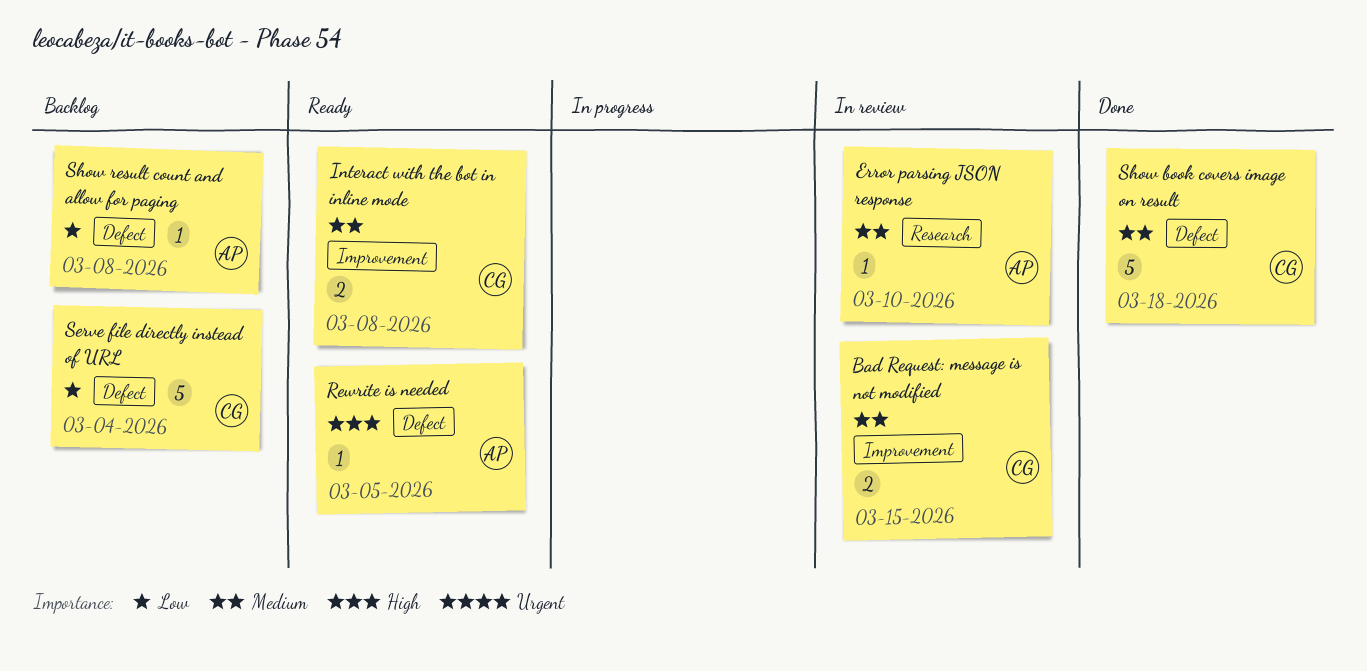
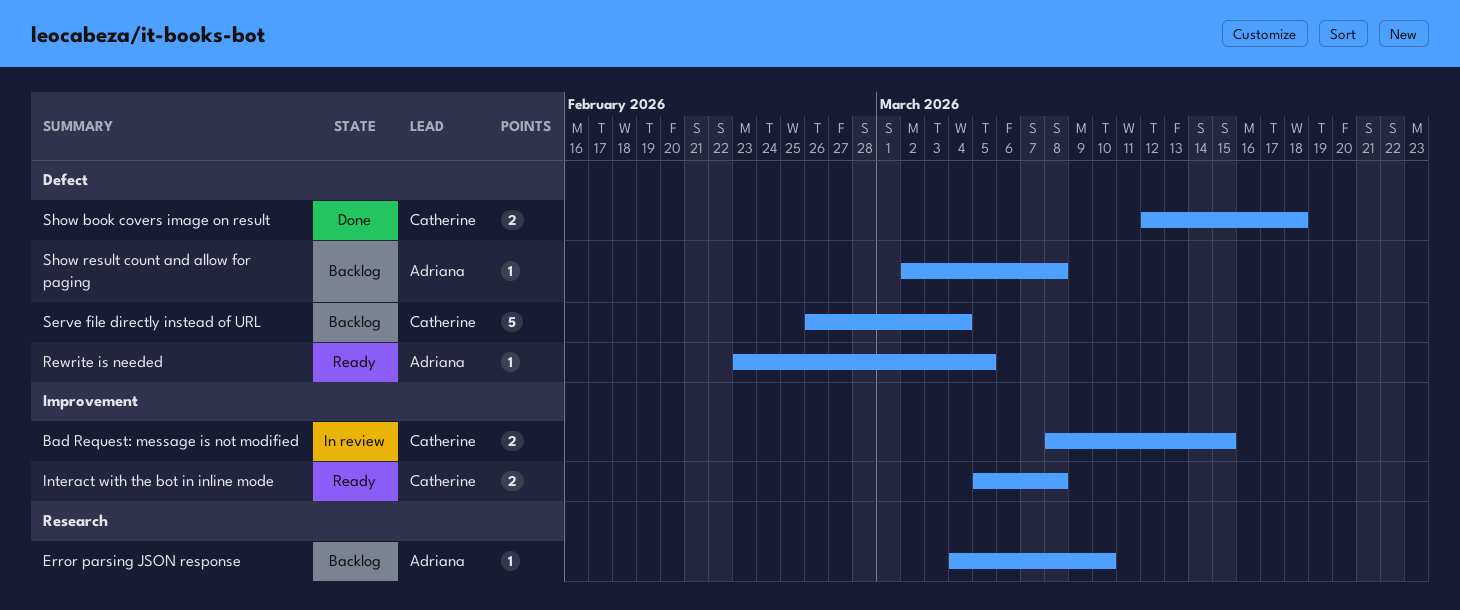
Error parsing JSON response, status: In review -> Backlog
Show book covers image on result, estimate: 5 -> 2

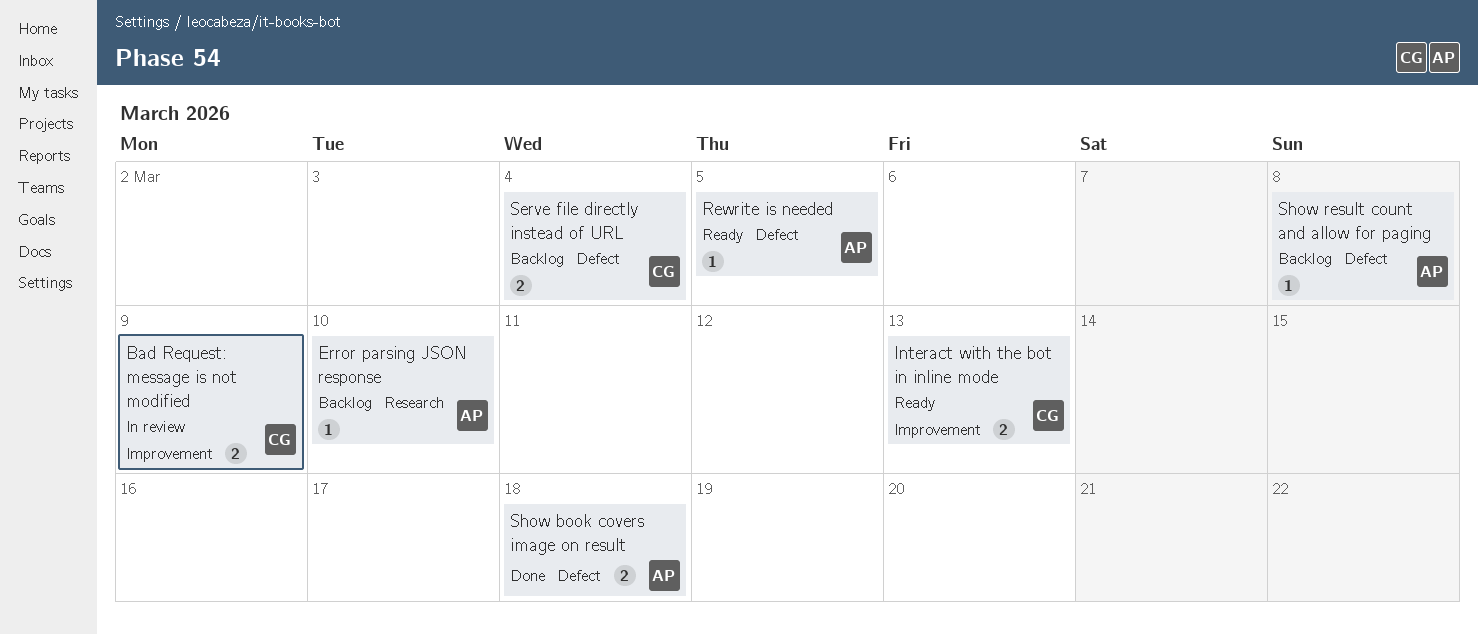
Bad Request: message is not modified, due: Mar 15 -> Mar 9
Interact with the bot in inline mode, due: Mar 8 -> Mar 13
Serve file directly instead of URL, estimate: 5 -> 2
Show book covers image on result, owner: Catherine -> Adriana

